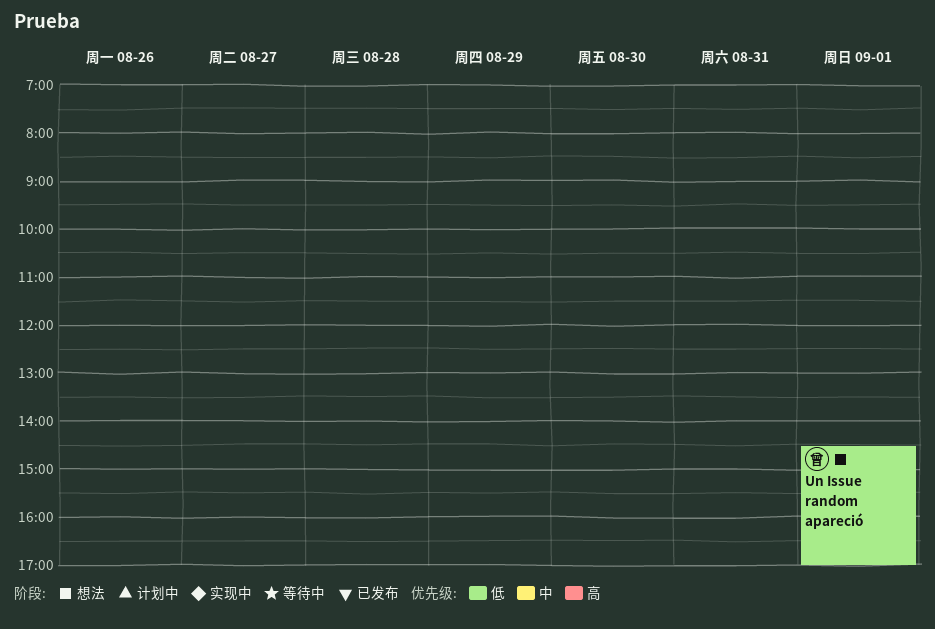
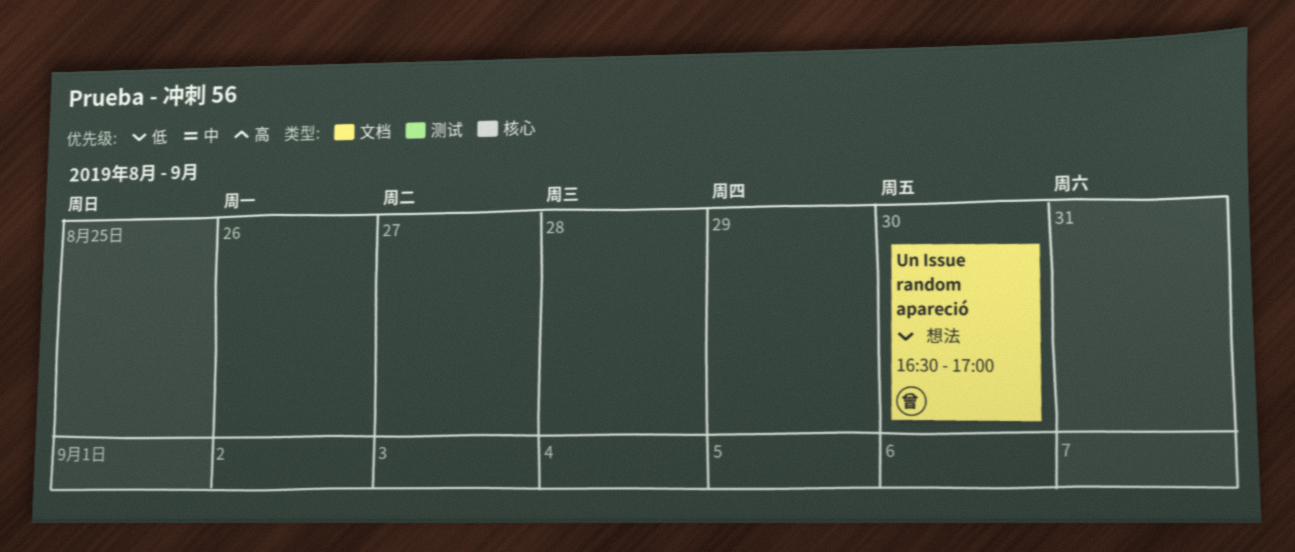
Un Issue random apareció, day: Sep 1 -> Aug 30
Un Issue random apareció, begins: 14:30 -> 16:30

